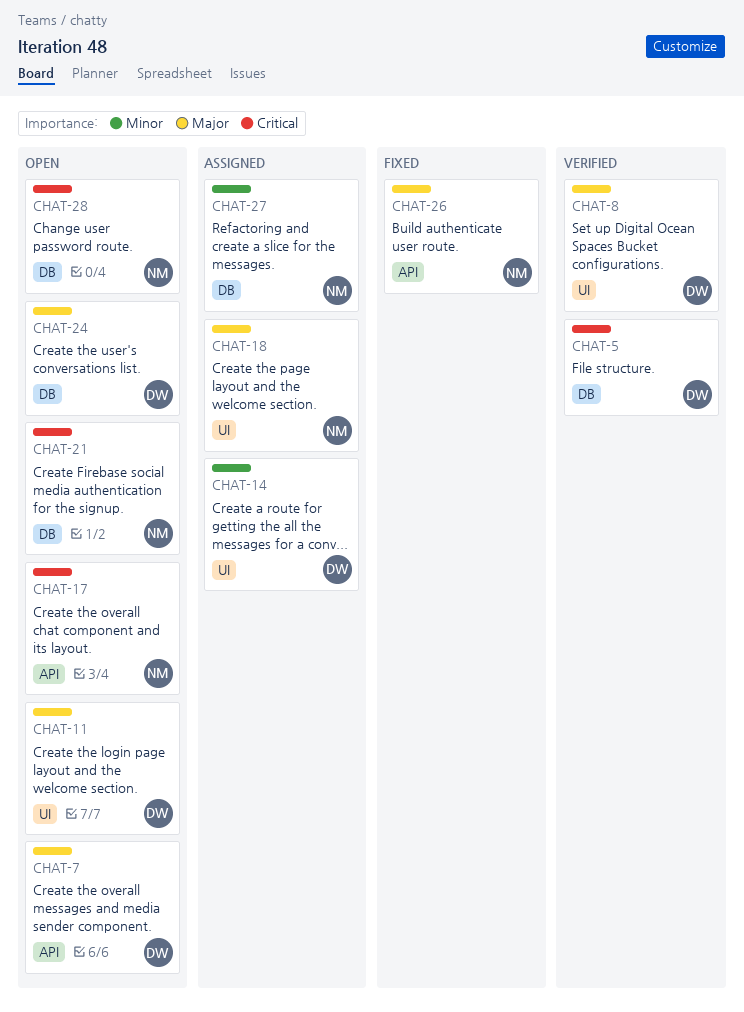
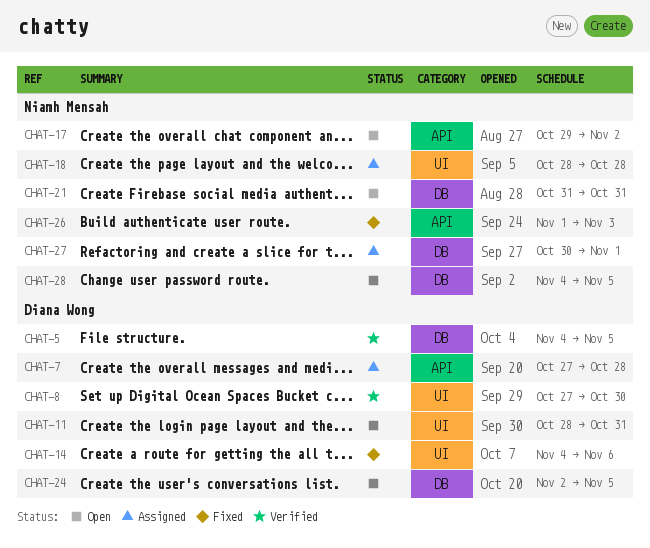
CHAT-7, status: Open -> Assigned
CHAT-14, status: Assigned -> Fixed

